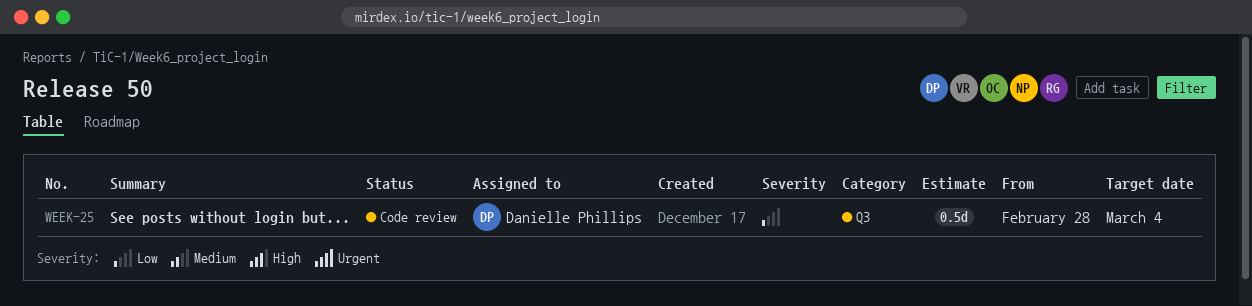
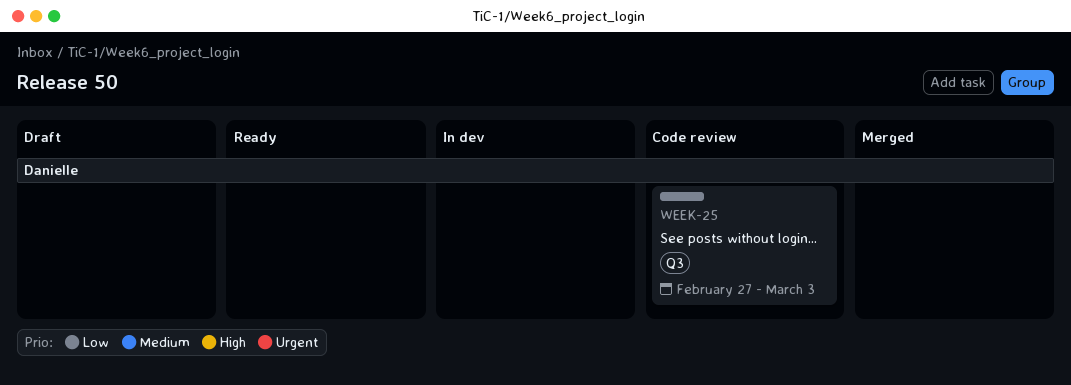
WEEK-25, start: Feb 28 -> Feb 27
WEEK-25, due: Mar 4 -> Mar 3

